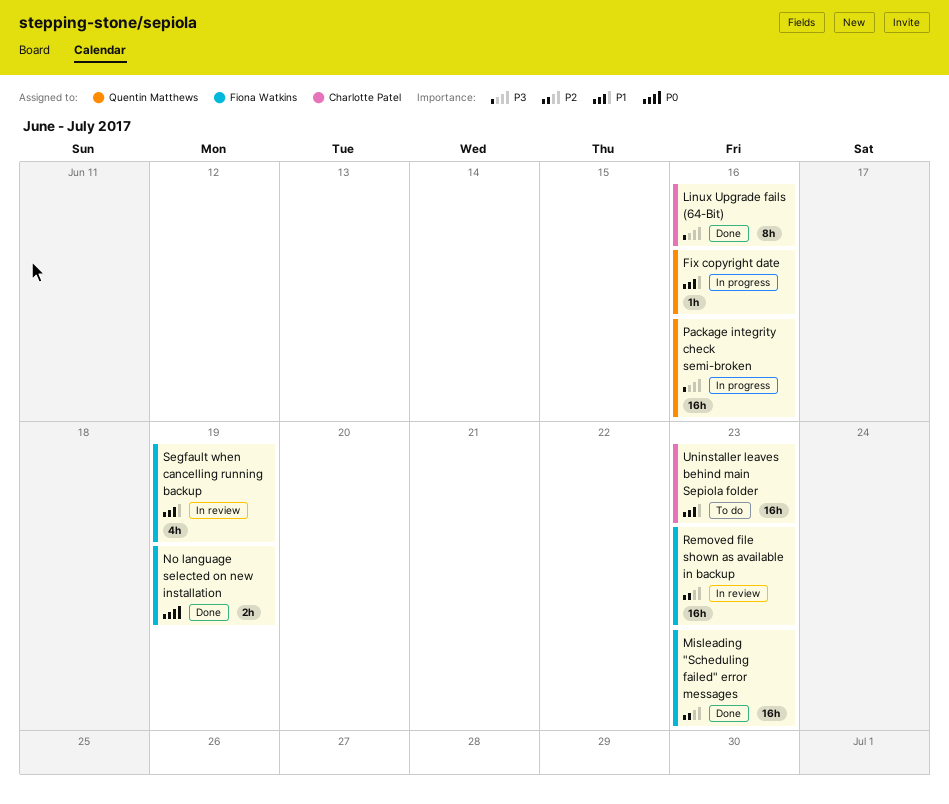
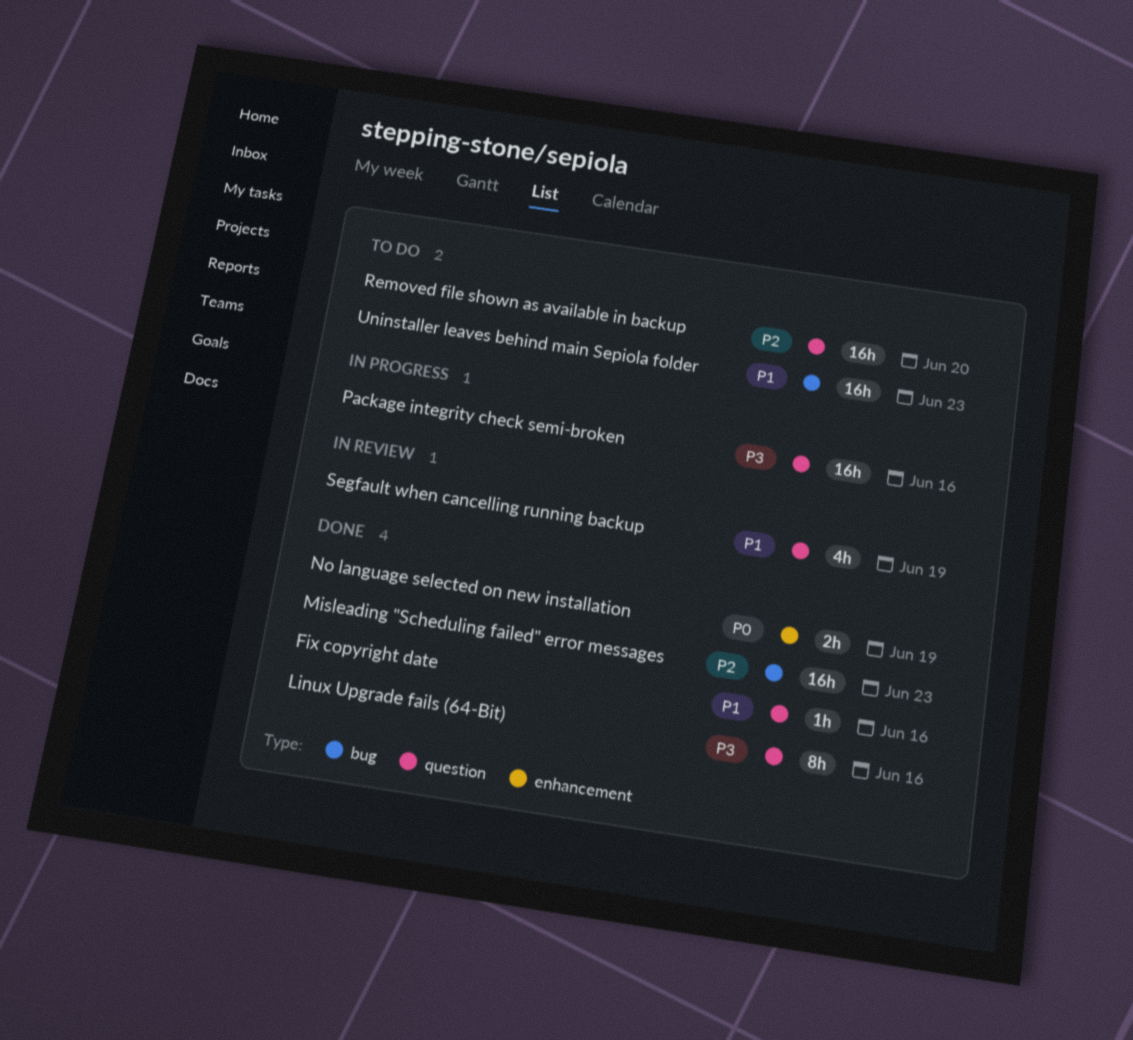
Fix copyright date, status: In progress -> Done
Removed file shown as available in backup, status: In review -> To do
Removed file shown as available in backup, due: Jun 23 -> Jun 20

